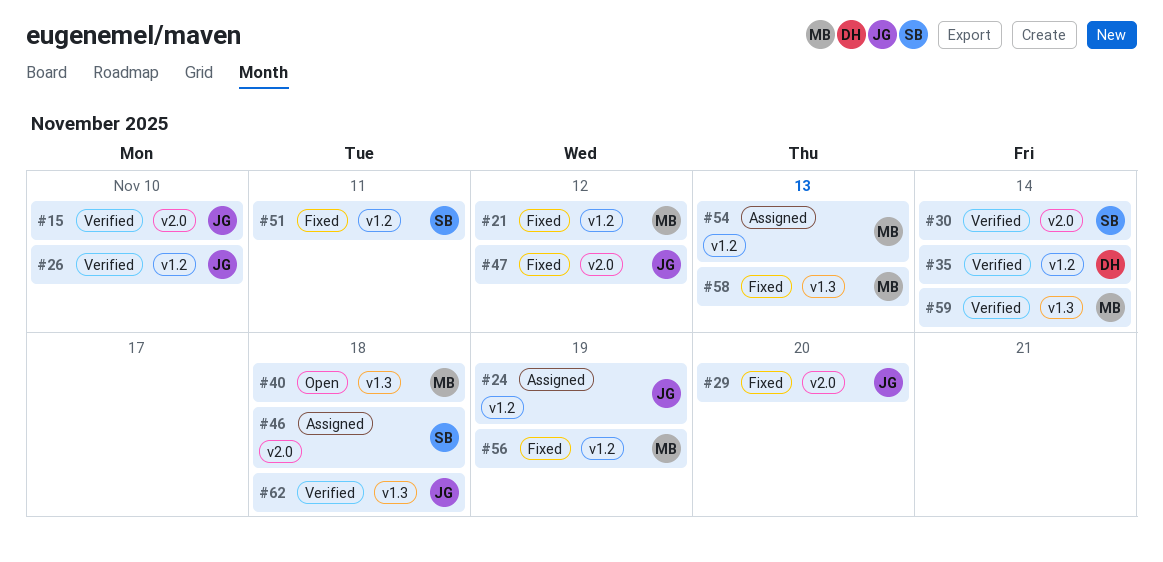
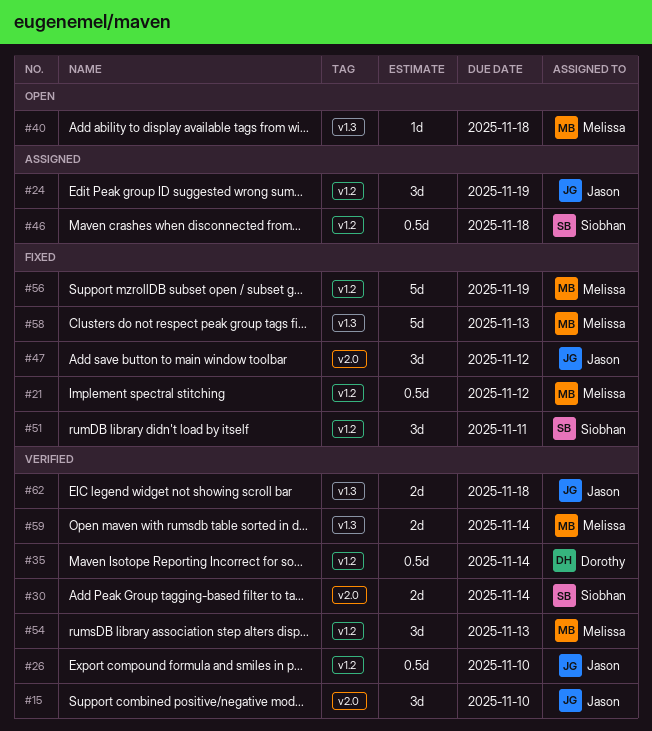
#29: present -> none
#46, label: v2.0 -> v1.2
#54, status: Assigned -> Verified

